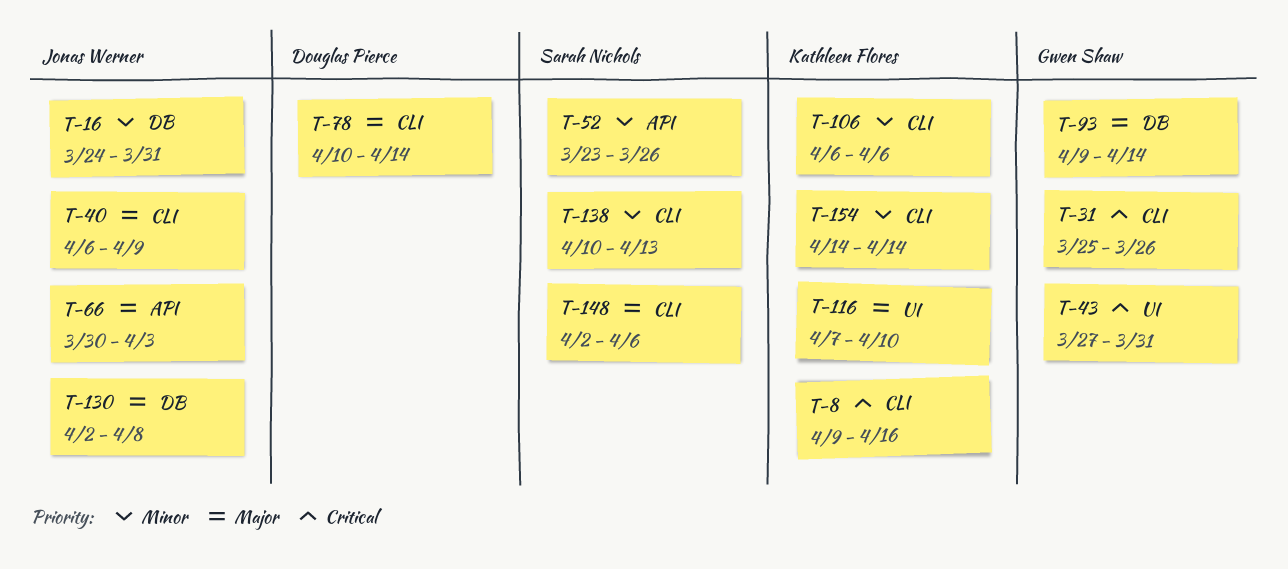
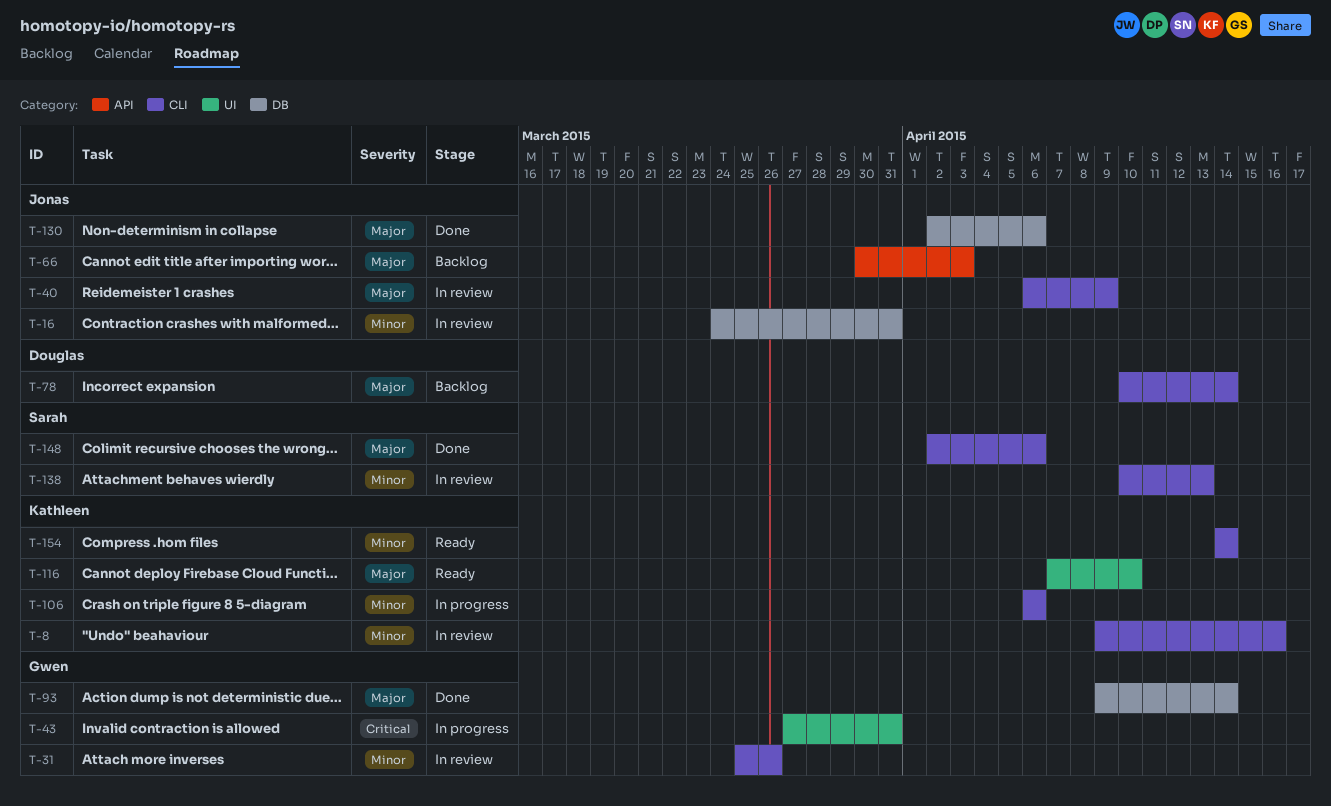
T-8, priority: Critical -> Minor
T-31, priority: Critical -> Minor
T-52: present -> none
T-130, due: Apr 8 -> Apr 6

